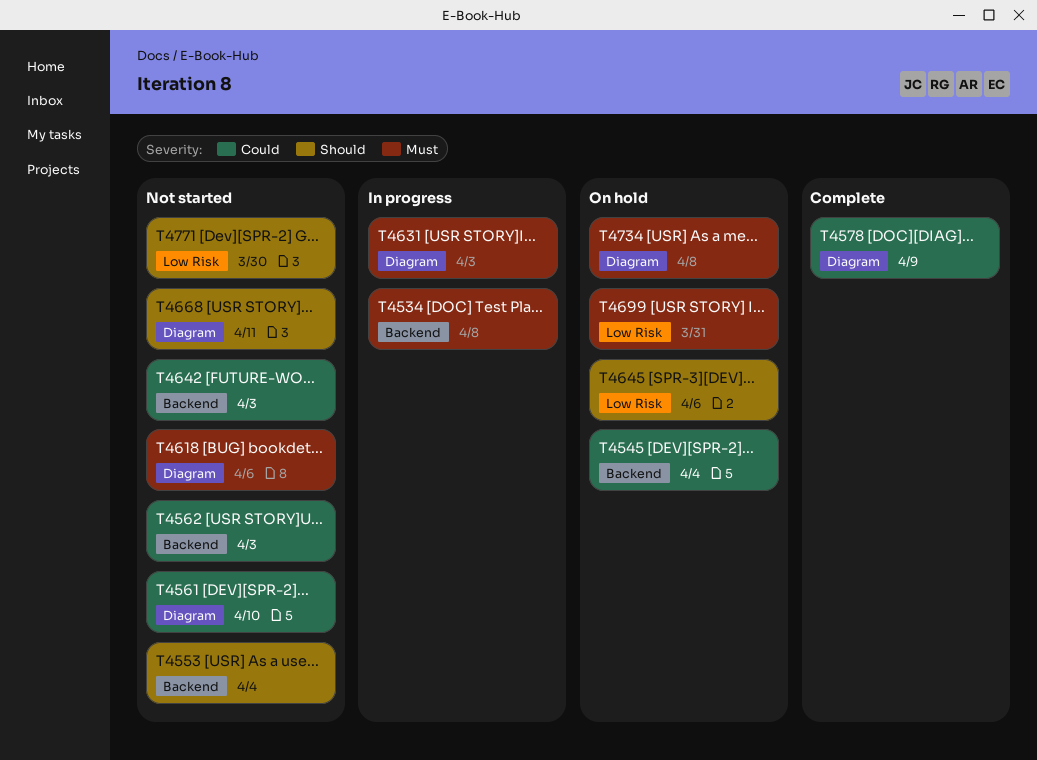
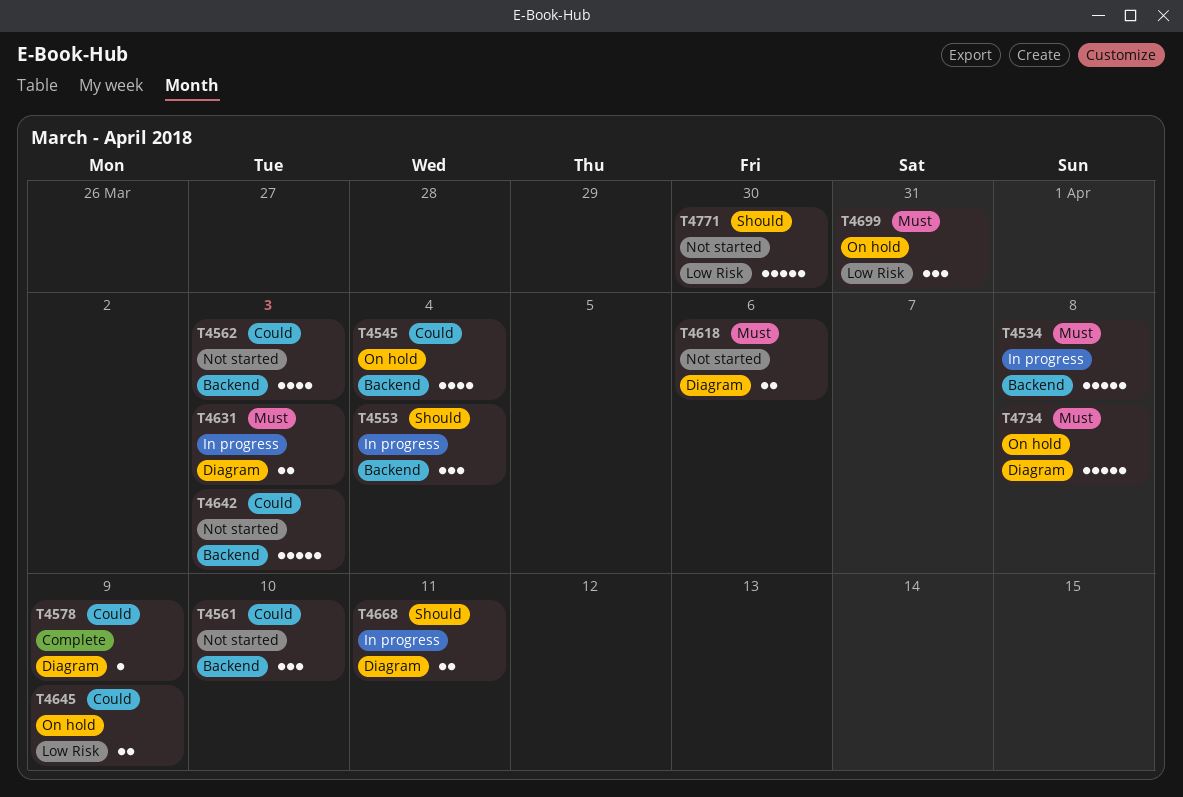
T4553, status: Not started -> In progress
T4561, label: Diagram -> Backend
T4645, priority: Should -> Could
T4645, due: Apr 6 -> Apr 9
T4668, status: Not started -> In progress

